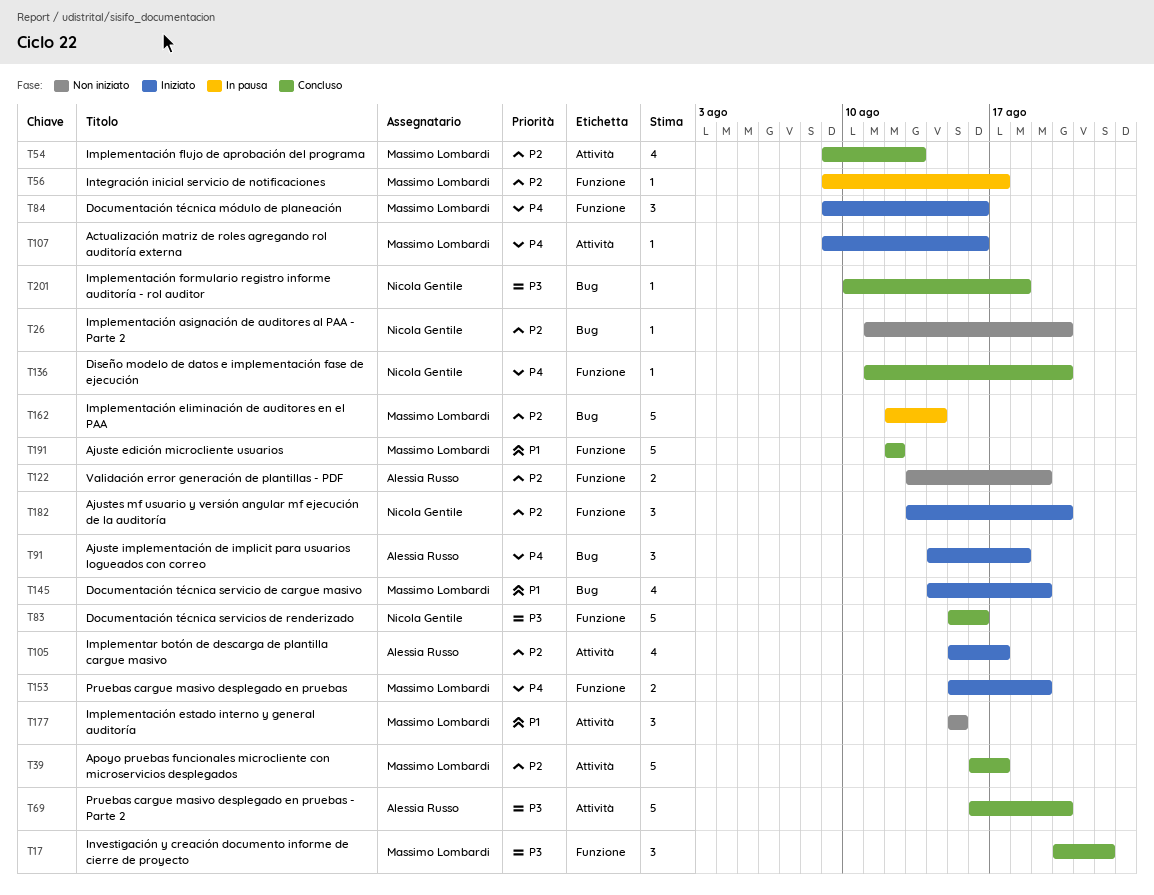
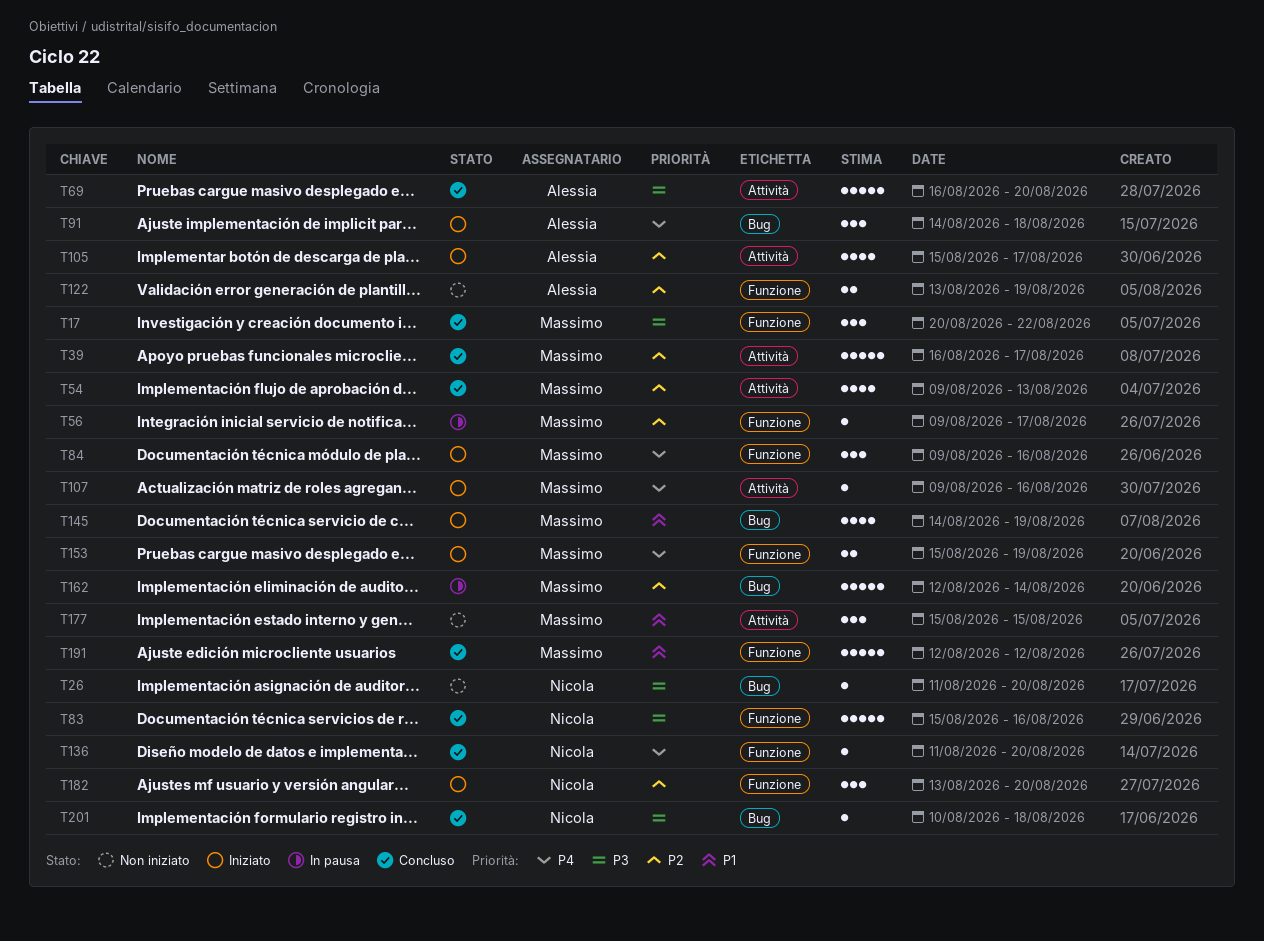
T26, priority: P2 -> P3

